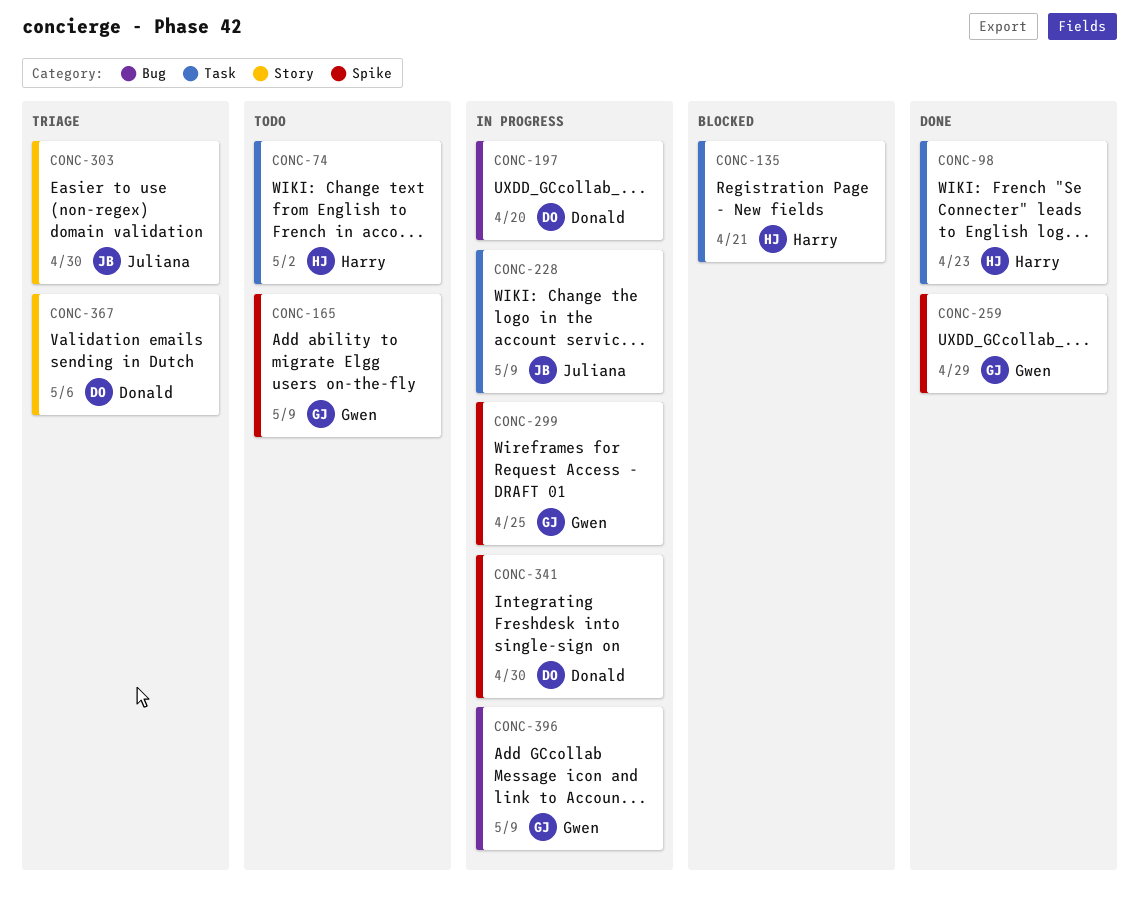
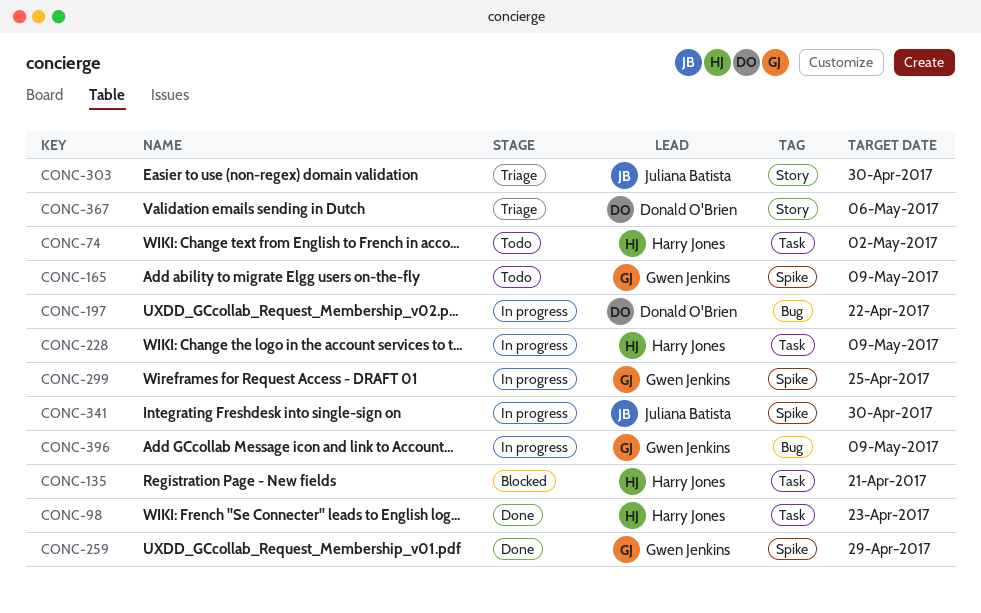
CONC-197, due: Apr 20 -> Apr 22
CONC-228, owner: Juliana Batista -> Harry Jones
CONC-341, owner: Donald O'Brien -> Juliana Batista

